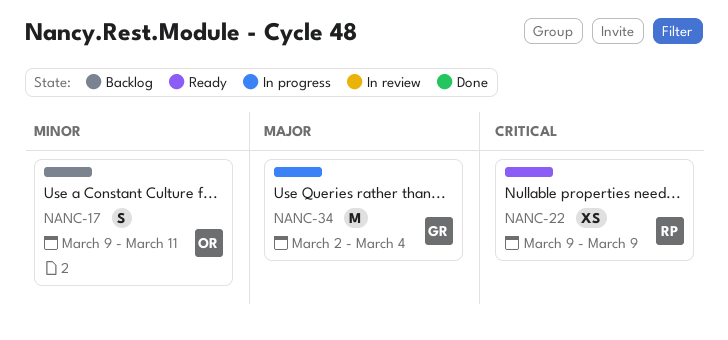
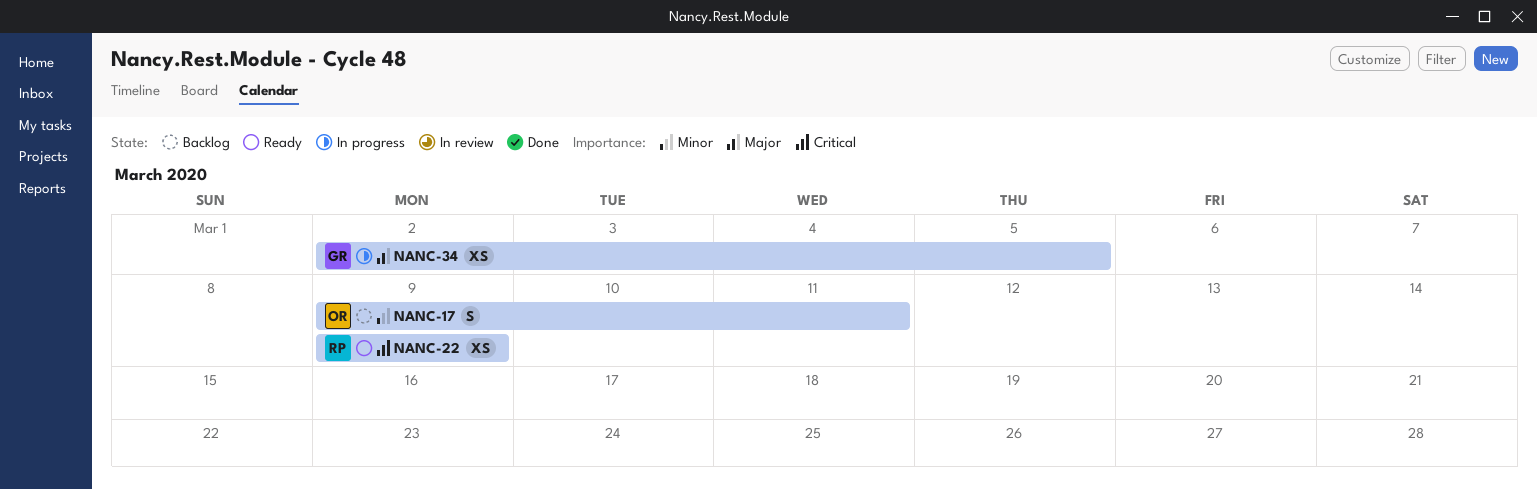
NANC-34, estimate: M -> XS
NANC-34, due: Mar 4 -> Mar 5

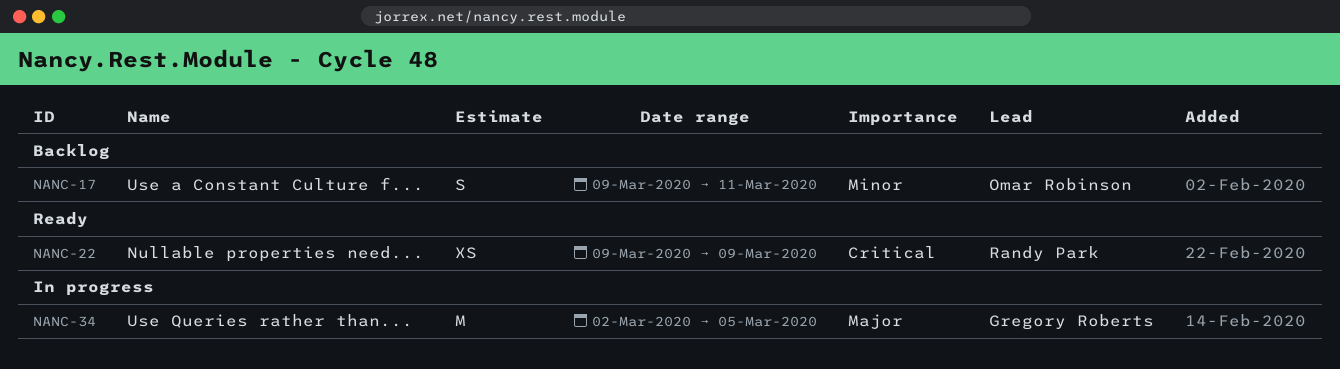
NANC-34, estimate: XS -> M

